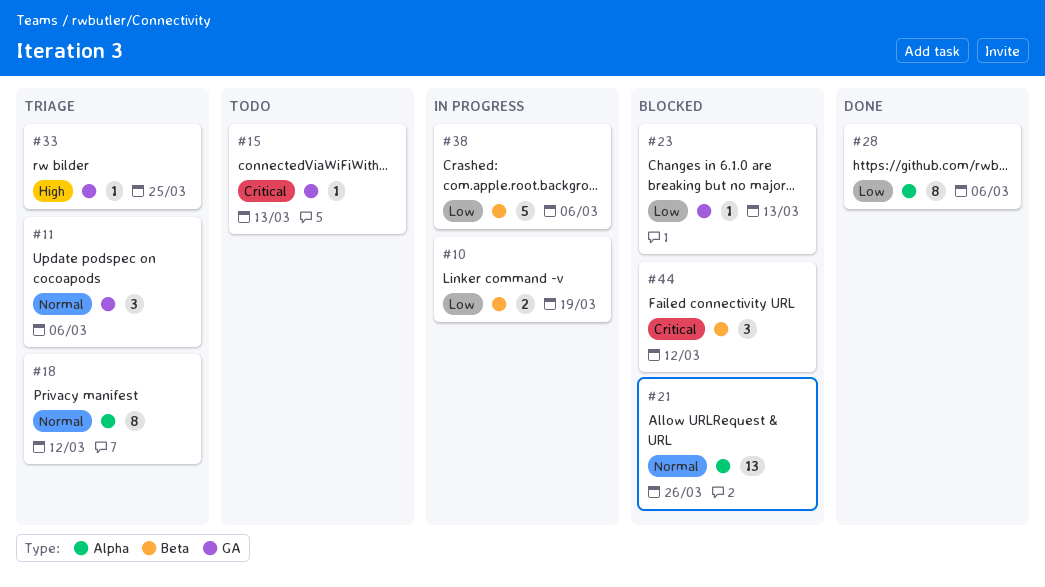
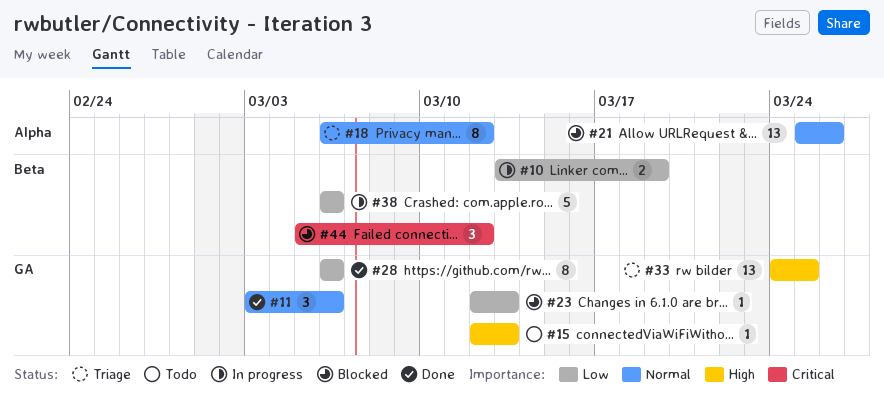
#11, status: Triage -> Done
#15, priority: Critical -> High
#28, label: Alpha -> GA
#33, estimate: 1 -> 13

